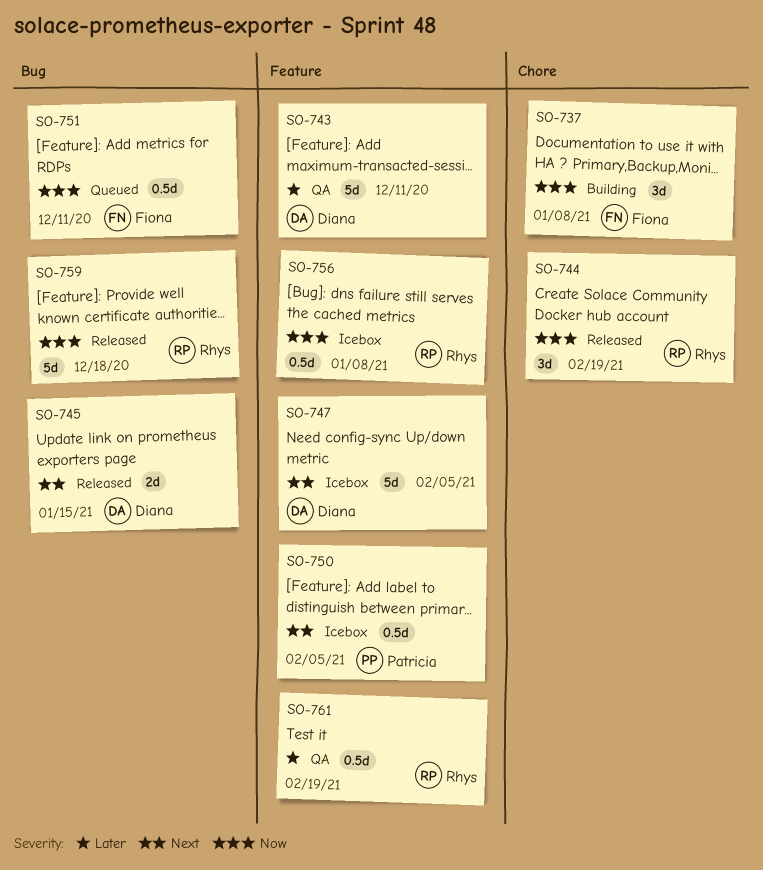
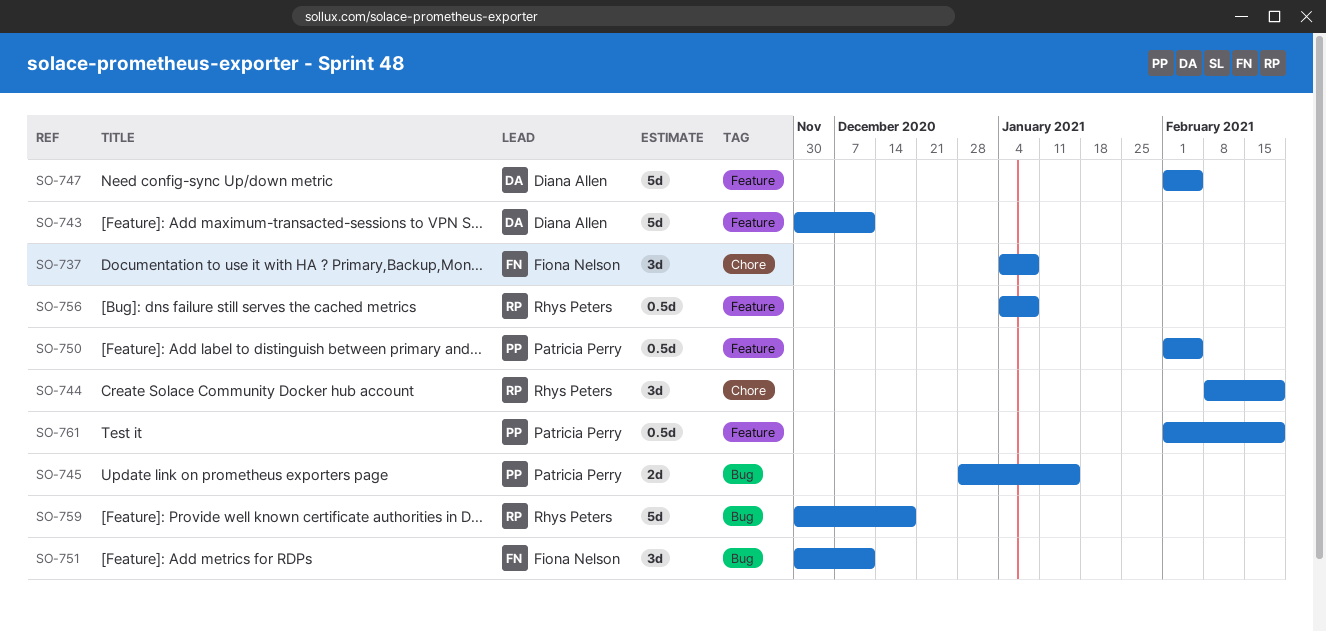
SO-745, owner: Diana Allen -> Patricia Perry
SO-751, estimate: 0.5d -> 3d
SO-761, owner: Rhys Peters -> Patricia Perry

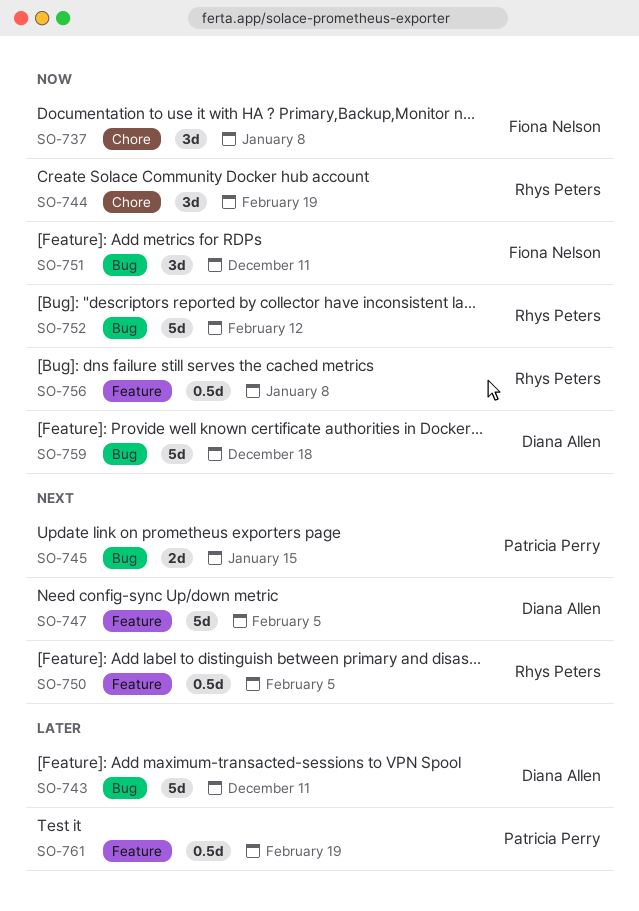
SO-743, label: Feature -> Bug
SO-750, owner: Patricia Perry -> Rhys Peters
SO-752: none -> present
SO-759, owner: Rhys Peters -> Diana Allen

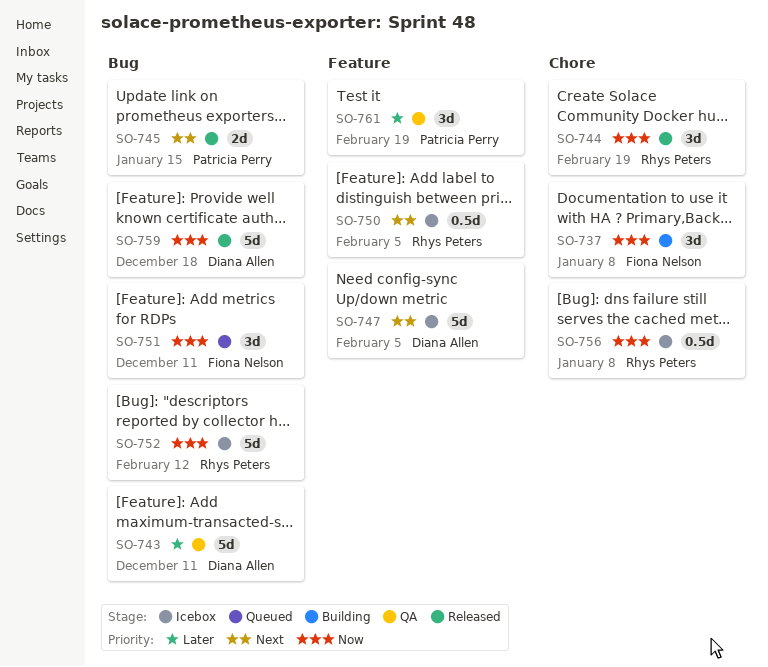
SO-756, label: Feature -> Chore
SO-761, estimate: 0.5d -> 3d

